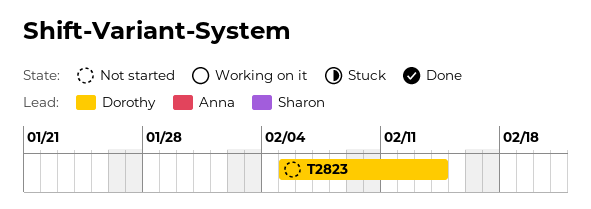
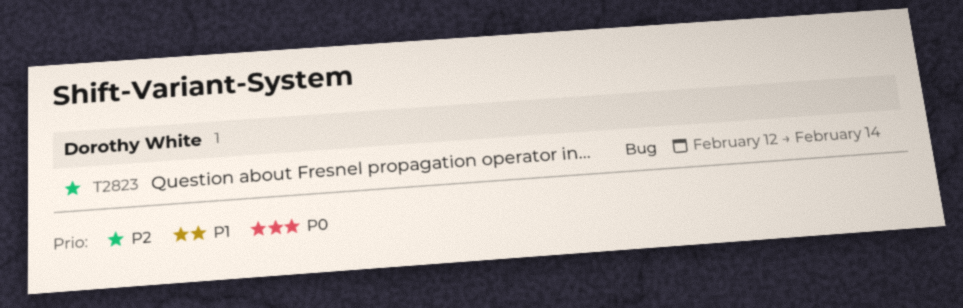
T2823, start: Feb 5 -> Feb 12

